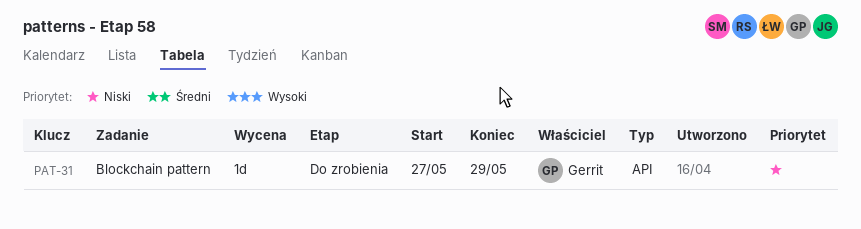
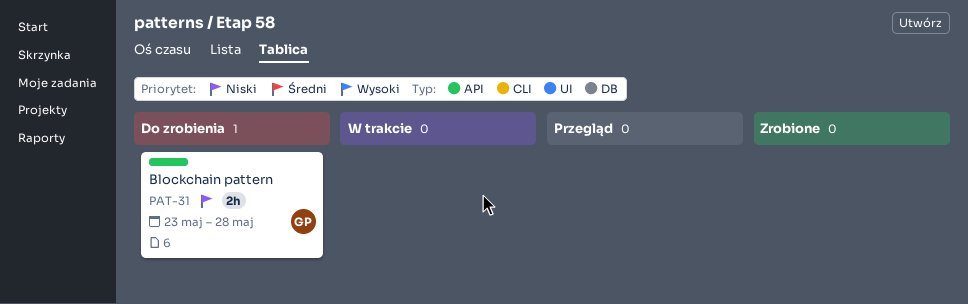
PAT-31, estimate: 1d -> 2h
PAT-31, start: May 27 -> May 23
PAT-31, due: May 29 -> May 28

